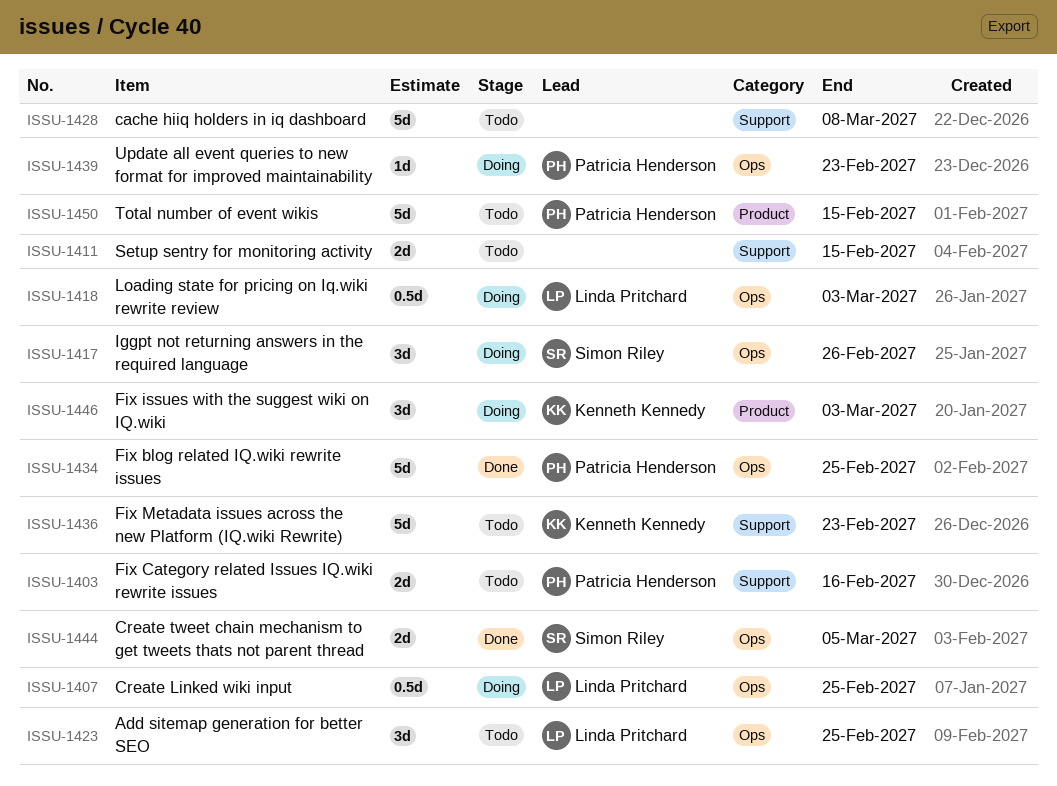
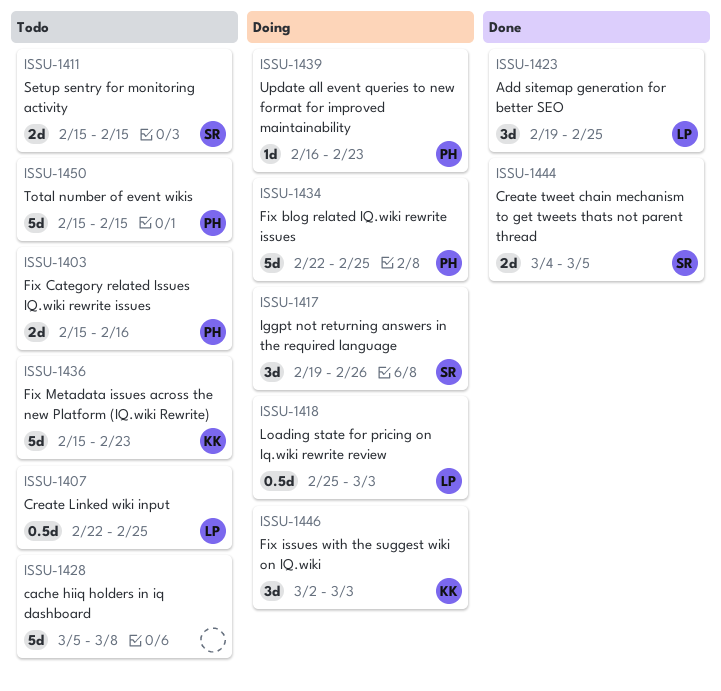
ISSU-1407, status: Doing -> Todo
ISSU-1411, owner: none -> Simon Riley
ISSU-1423, status: Todo -> Done
ISSU-1434, status: Done -> Doing

